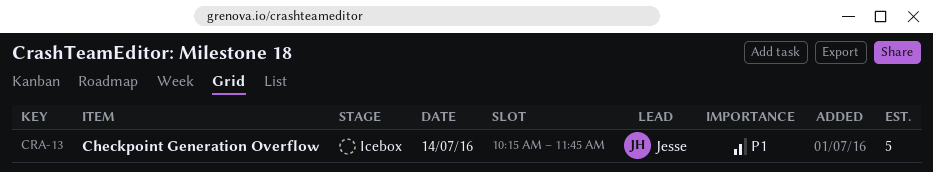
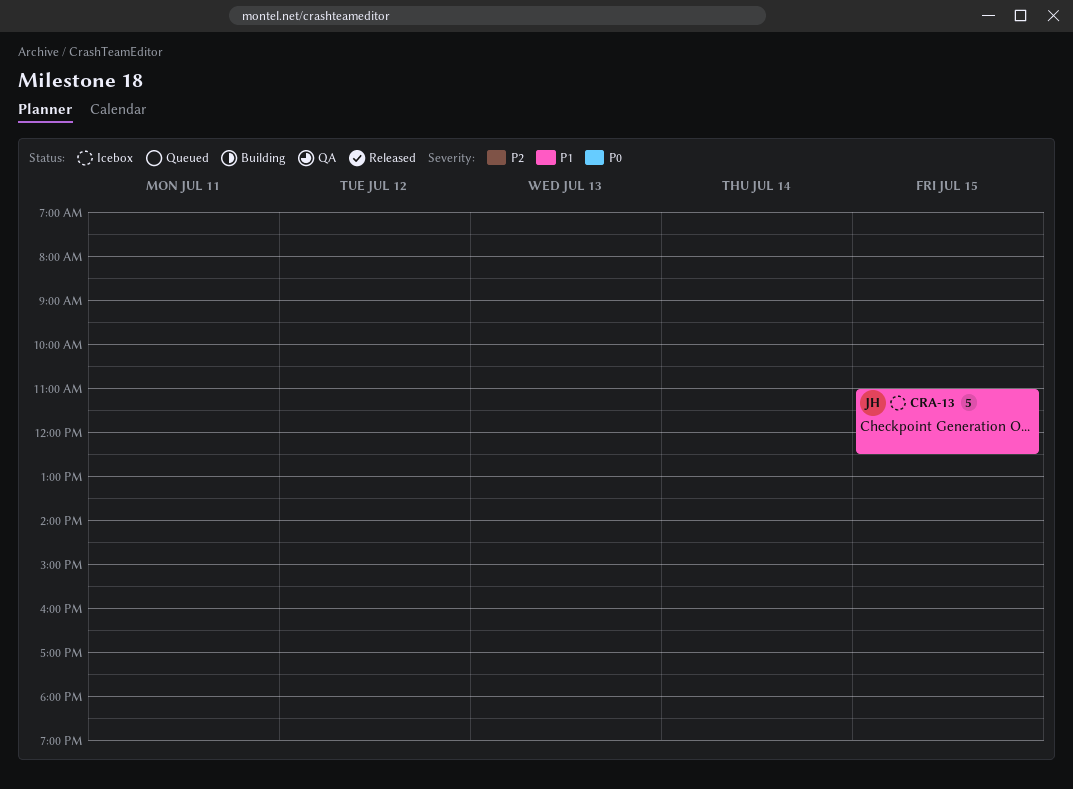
CRA-13, day: Jul 14 -> Jul 15
CRA-13, begins: 10:15 -> 11:00
CRA-13, ends: 11:45 -> 12:30

